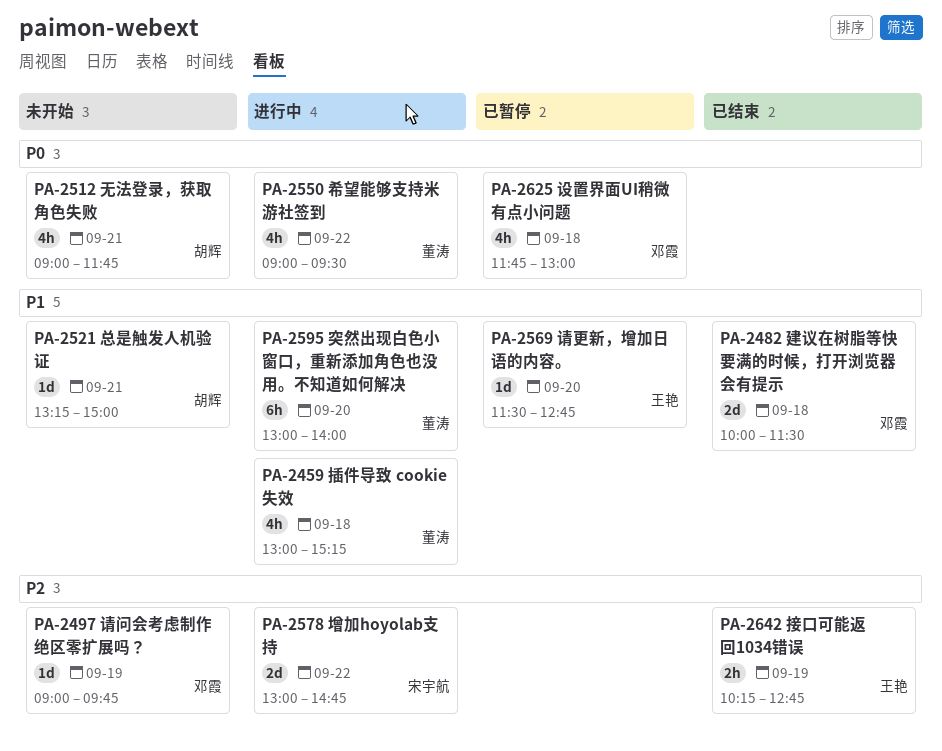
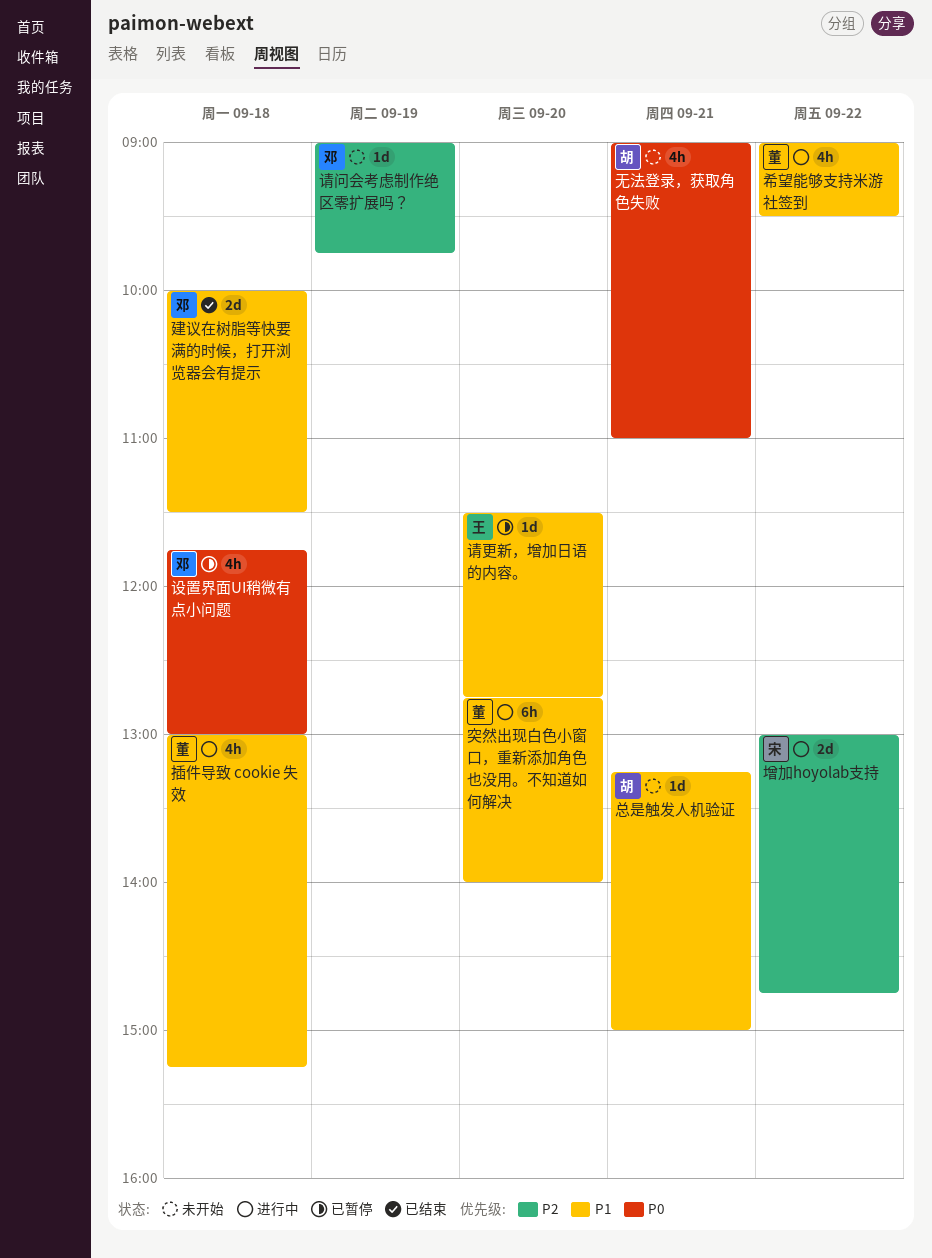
希望能够支持米游社签到, priority: P0 -> P1
接口可能返回1034错误: present -> none
无法登录，获取角色失败, ends: 11:45 -> 11:00
突然出现白色小窗口，重新添加角色也没用。不知道如何解决, begins: 13:00 -> 12:45

